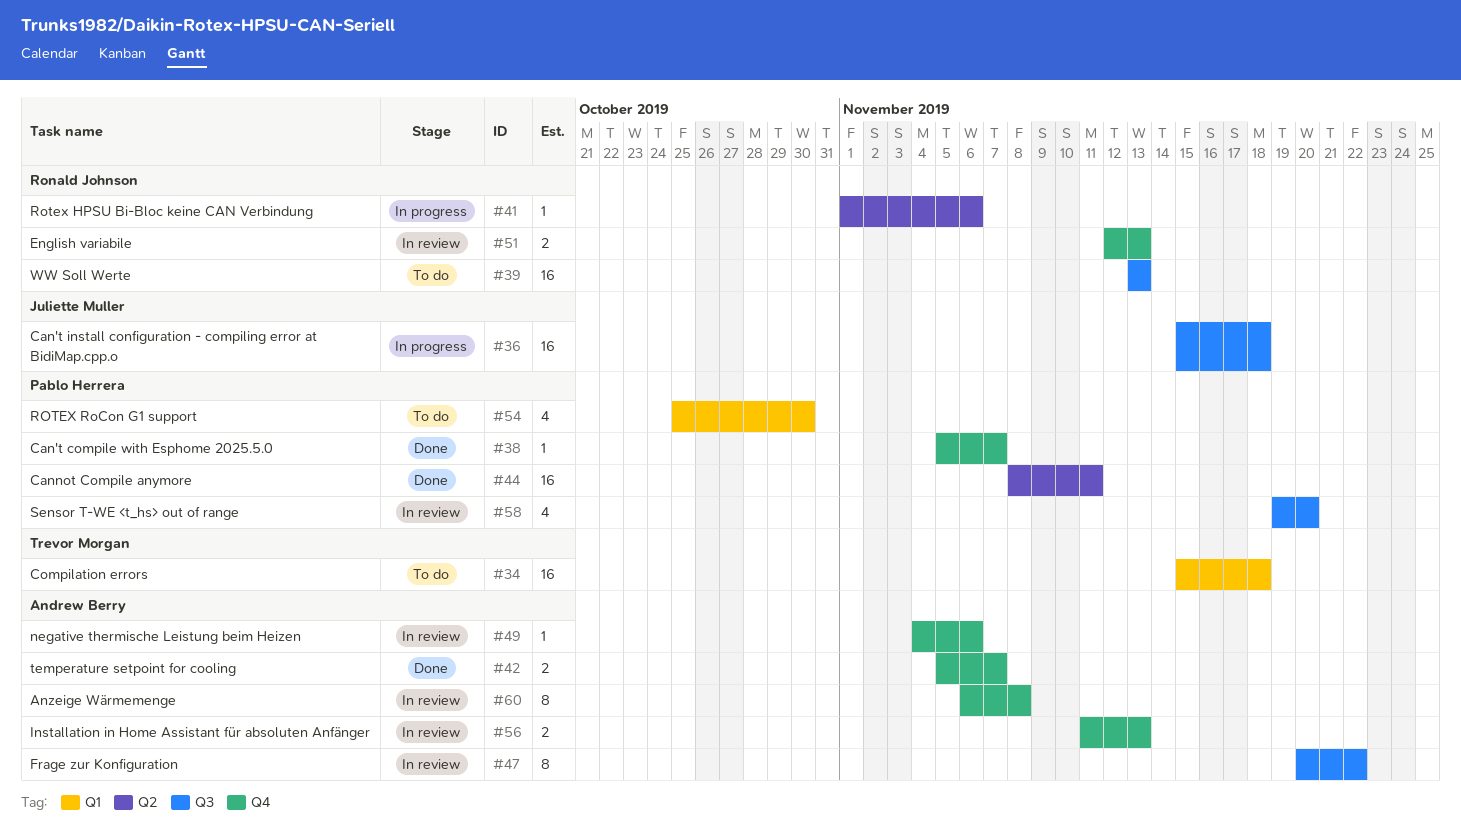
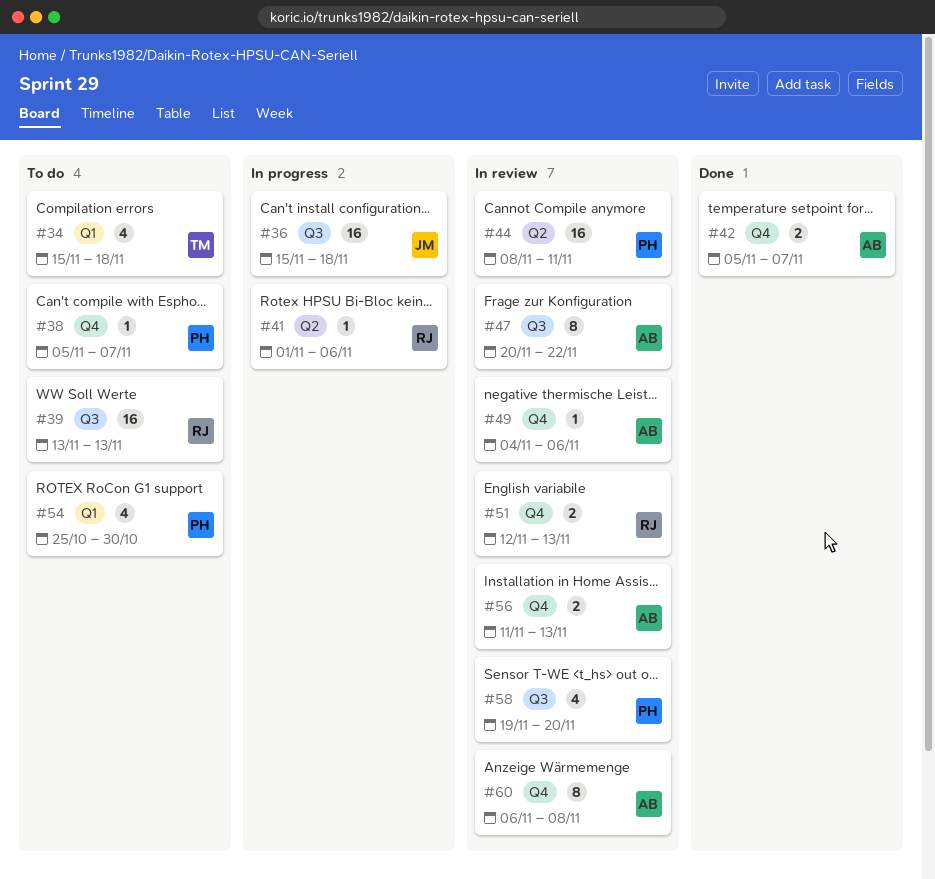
#34, estimate: 16 -> 4
#38, status: Done -> To do
#44, status: Done -> In review

